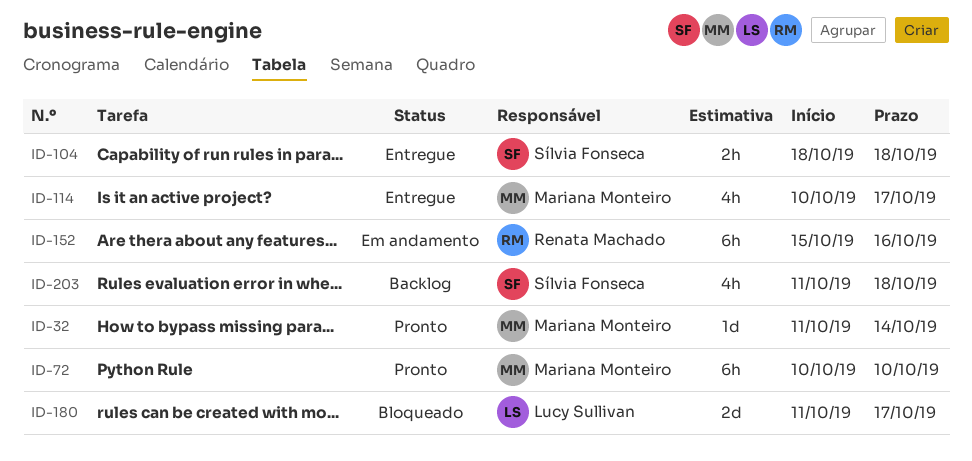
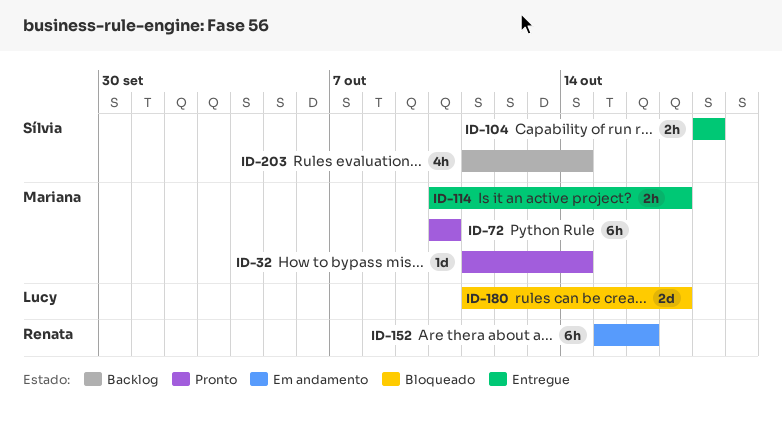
ID-114, estimate: 4h -> 2h
ID-203, due: Oct 18 -> Oct 14

